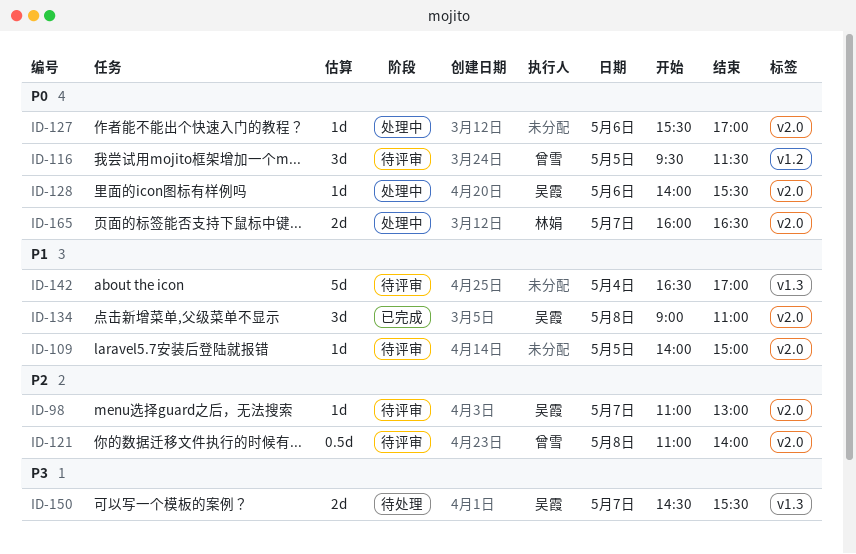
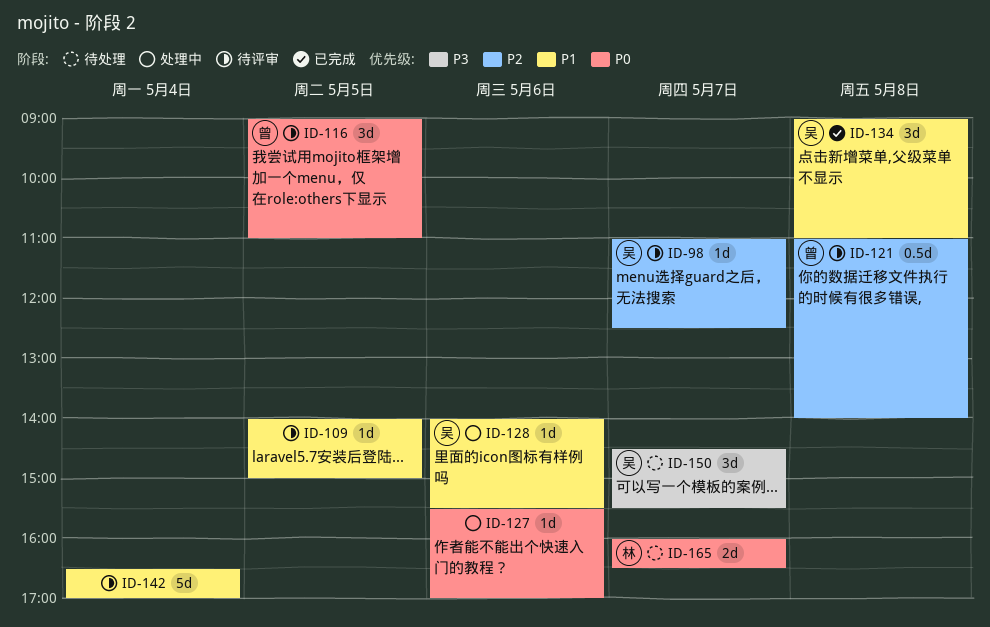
ID-98, ends: 13:00 -> 12:30
ID-116, begins: 09:30 -> 09:00
ID-116, ends: 11:30 -> 11:00
ID-128, priority: P0 -> P1
ID-150, estimate: 2d -> 3d
ID-165, status: 处理中 -> 待处理

